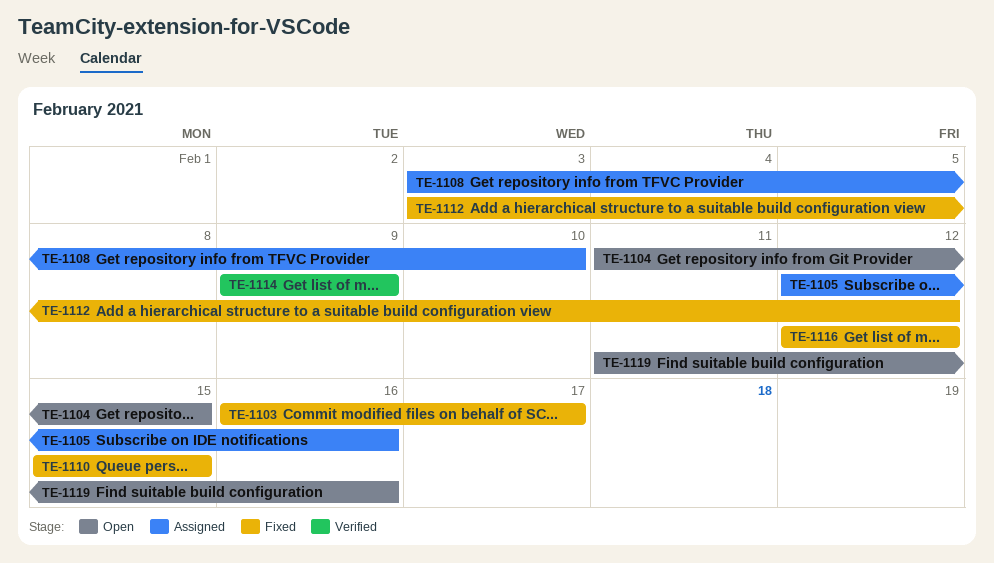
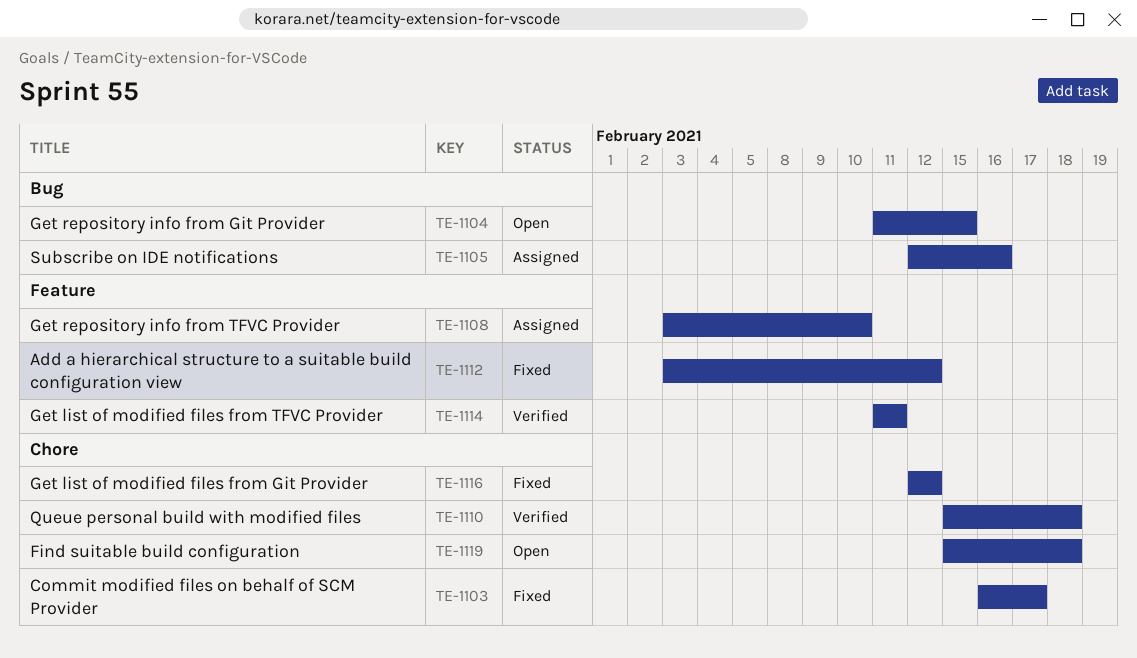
TE-1110, status: Fixed -> Verified
TE-1110, due: Feb 15 -> Feb 18
TE-1114, start: Feb 9 -> Feb 11
TE-1114, due: Feb 9 -> Feb 11
TE-1119, start: Feb 11 -> Feb 15
TE-1119, due: Feb 16 -> Feb 18

